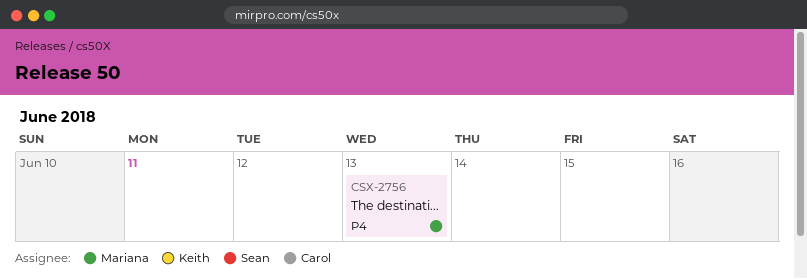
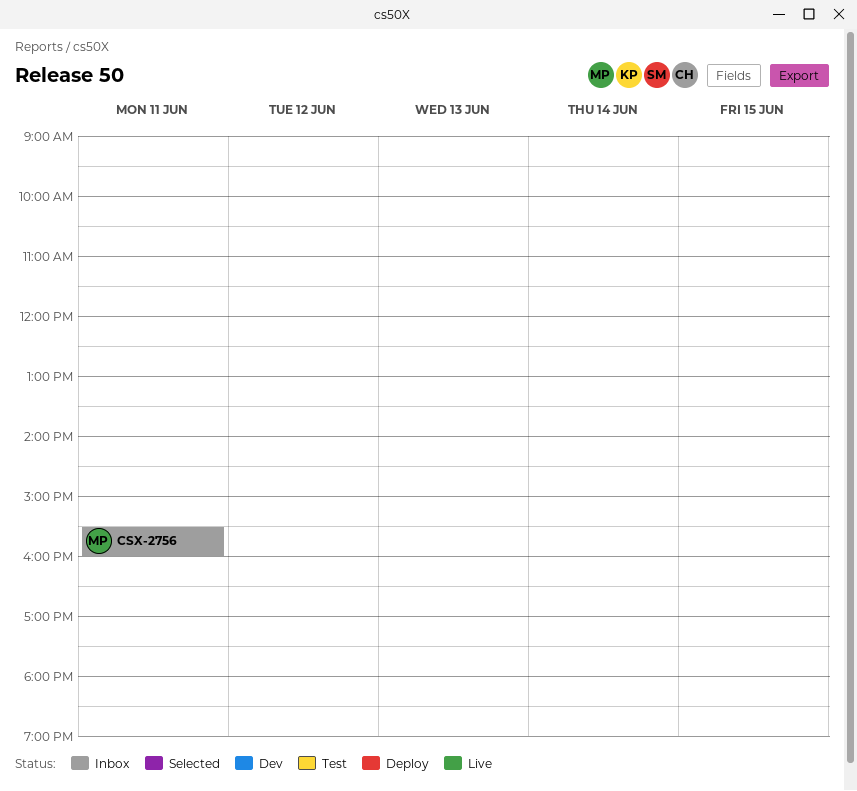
CSX-2756, day: Jun 13 -> Jun 11

